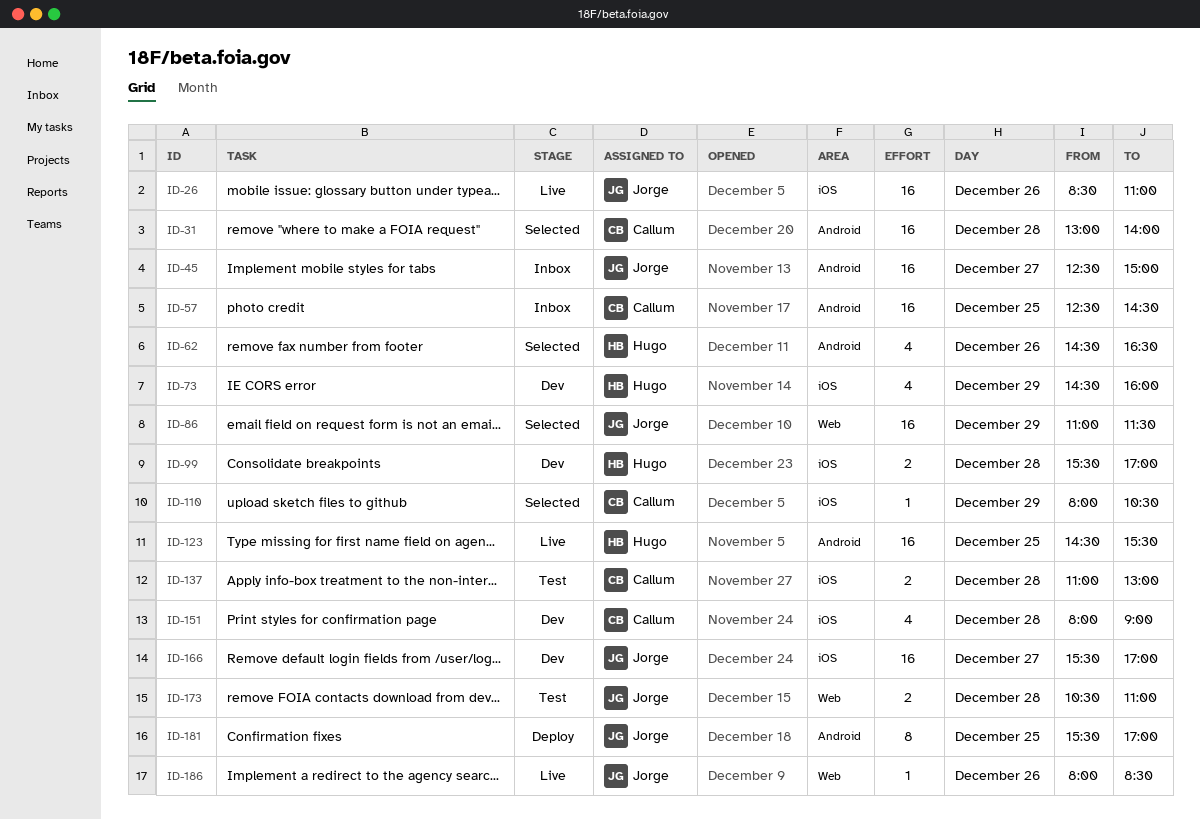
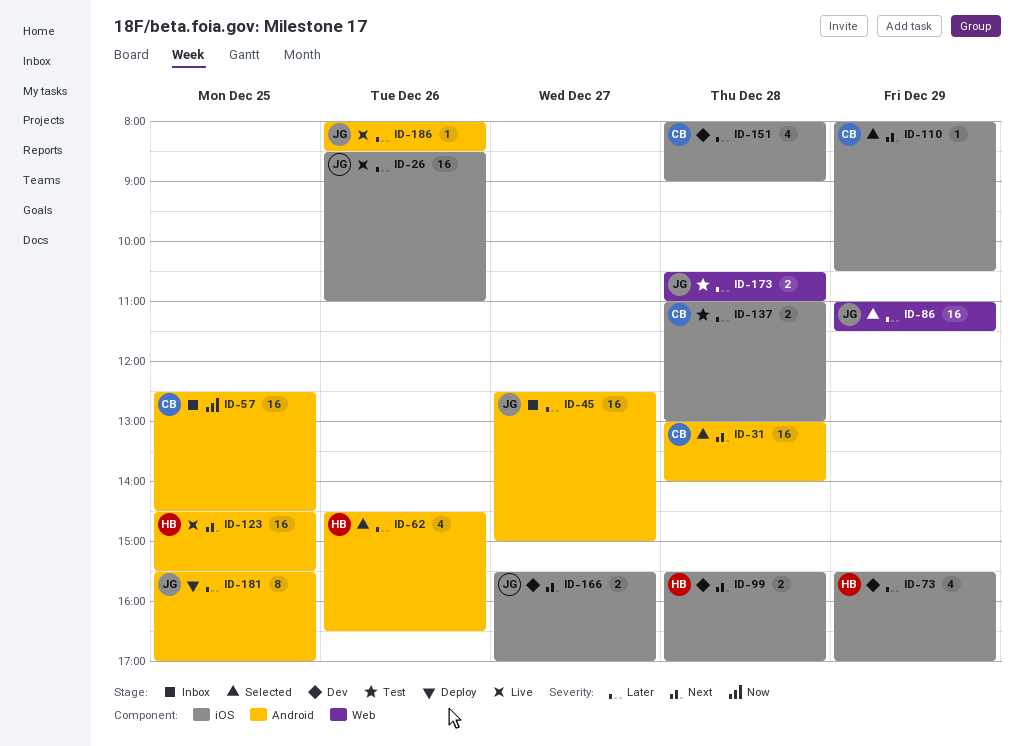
ID-73, begins: 14:30 -> 15:30
ID-73, ends: 16:00 -> 17:00
ID-166, estimate: 16 -> 2
ID-186, label: Web -> Android

